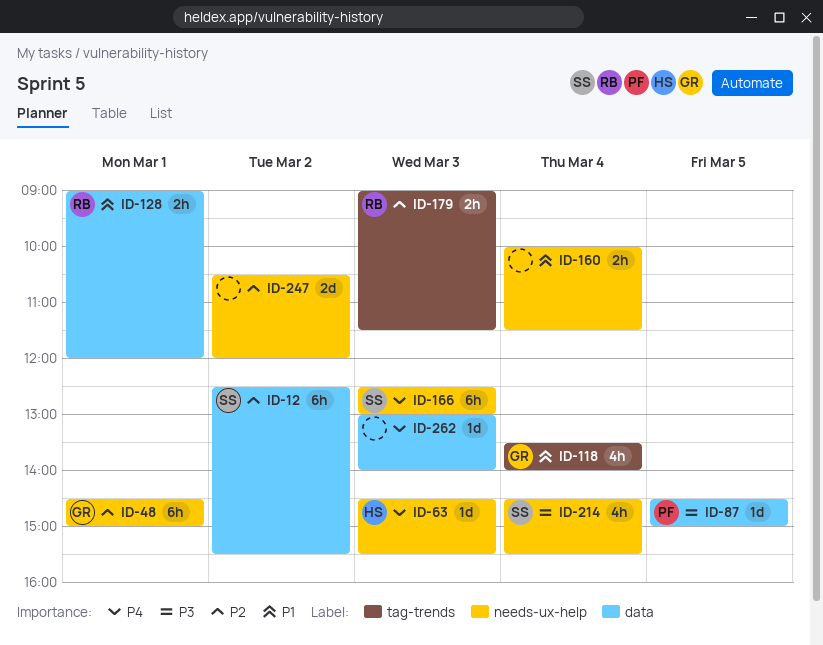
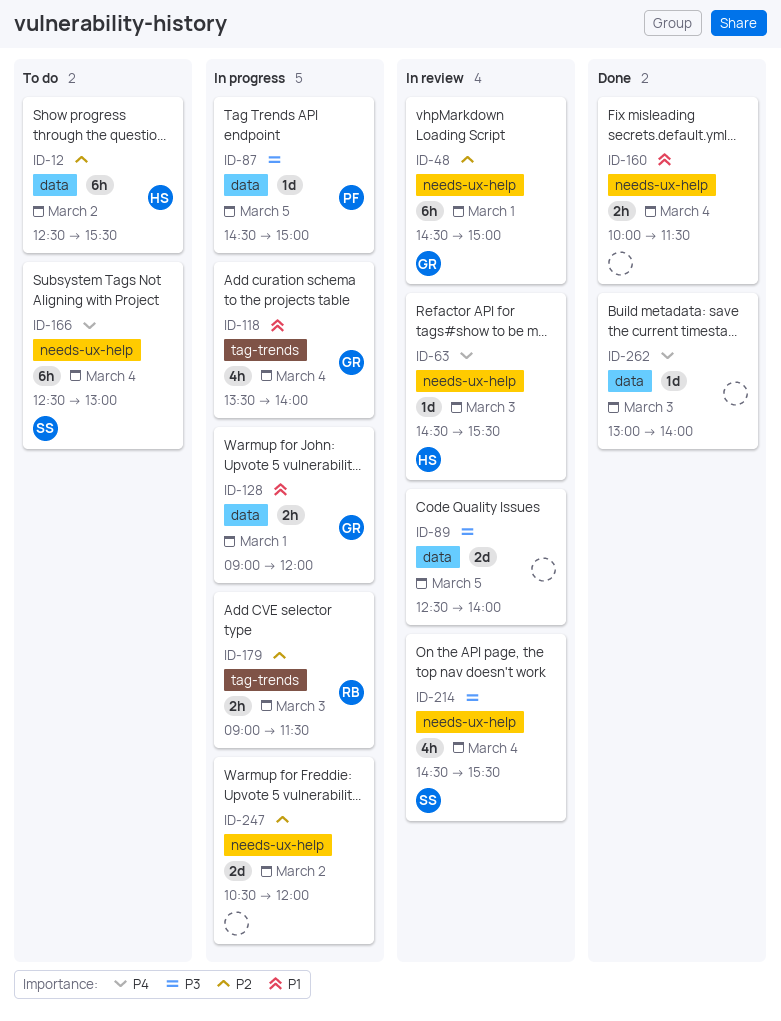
ID-12, owner: SS -> HS
ID-89: none -> present
ID-128, owner: RB -> GR
ID-166, day: Mar 3 -> Mar 4

